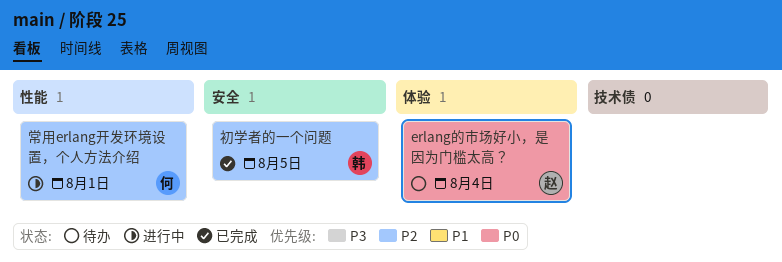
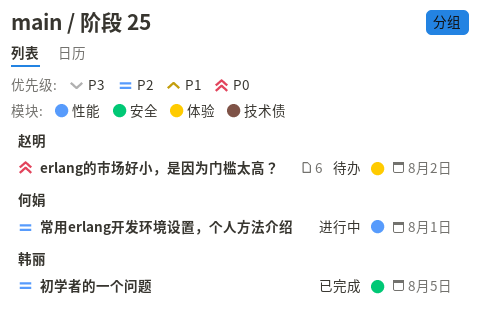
erlang的市场好小，是因为门槛太高？, due: Aug 4 -> Aug 2

